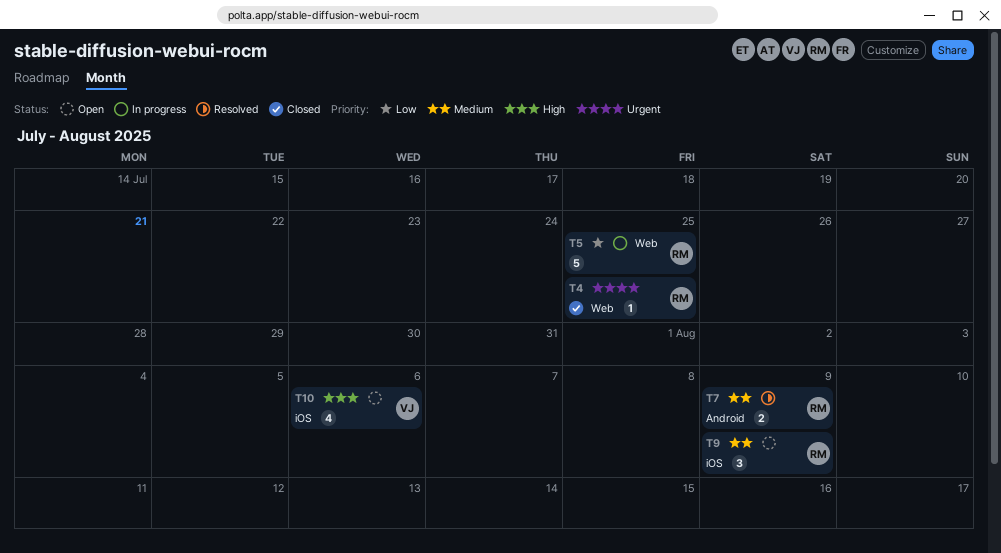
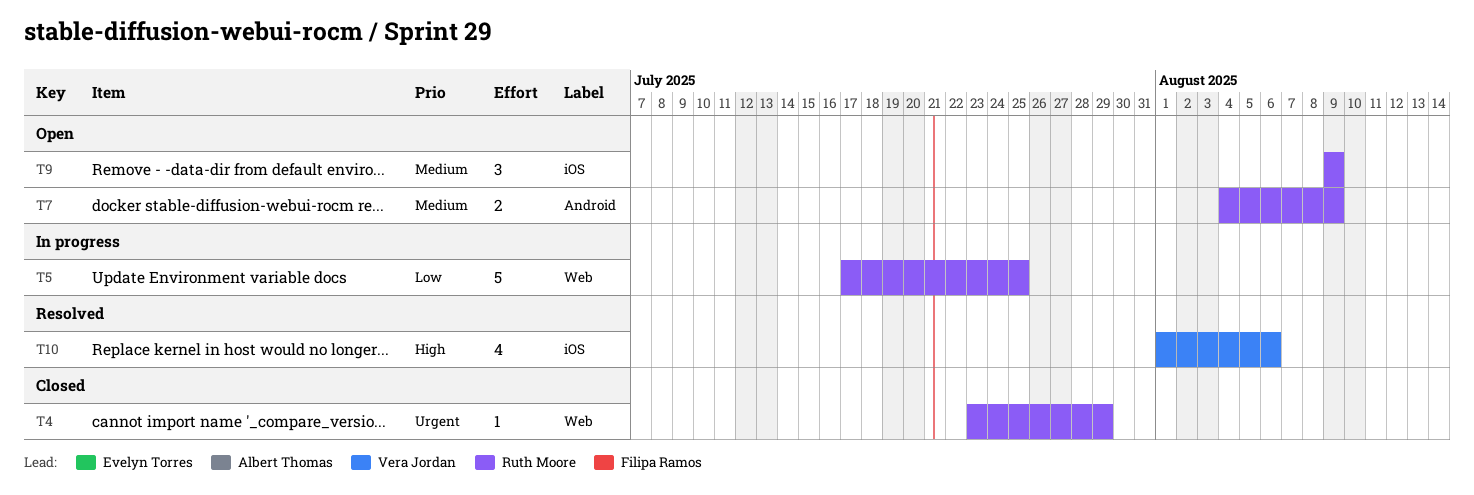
T4, due: Jul 25 -> Jul 29
T7, status: Resolved -> Open
T10, status: Open -> Resolved

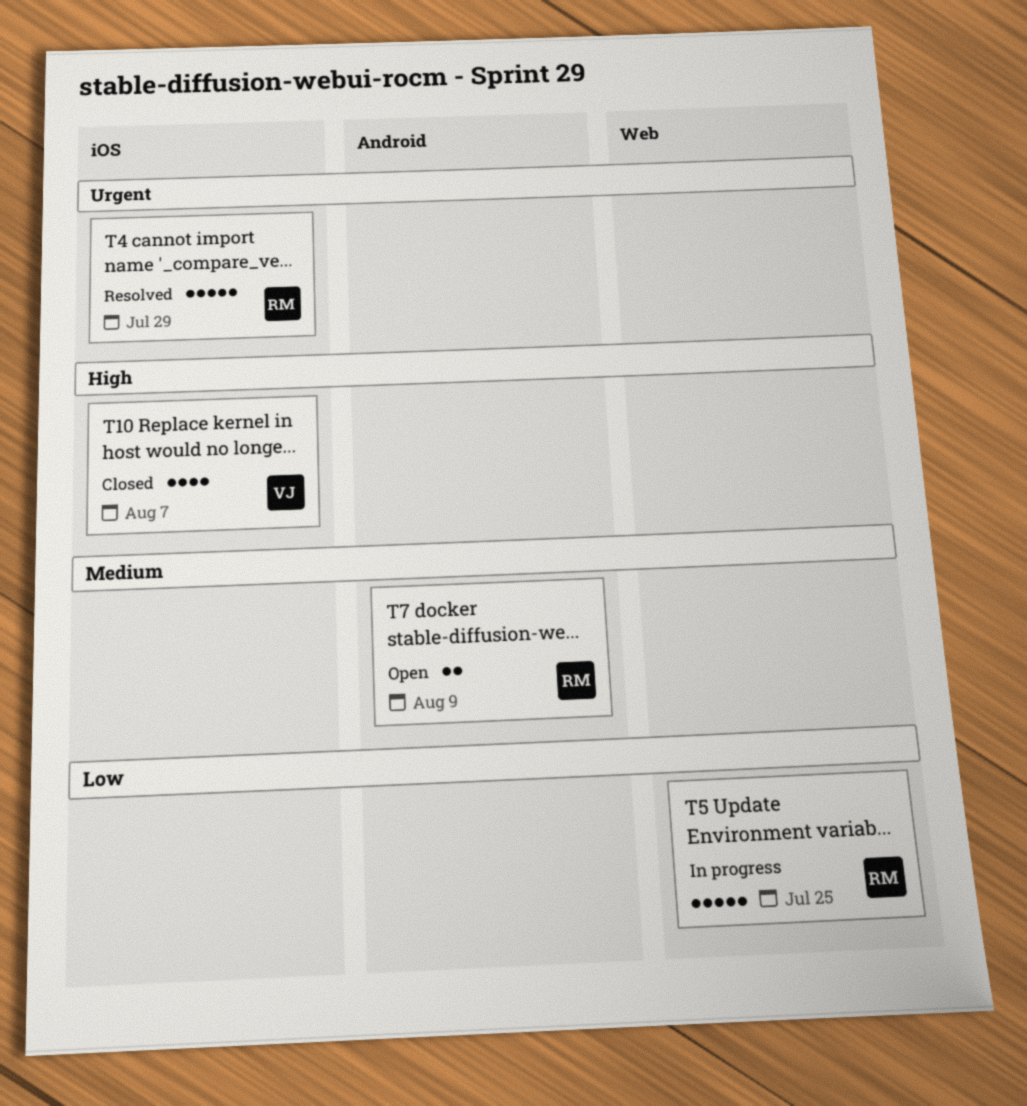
T4, status: Closed -> Resolved
T4, label: Web -> iOS
T4, estimate: 1 -> 5
T9: present -> none
T10, status: Resolved -> Closed
T10, due: Aug 6 -> Aug 7

